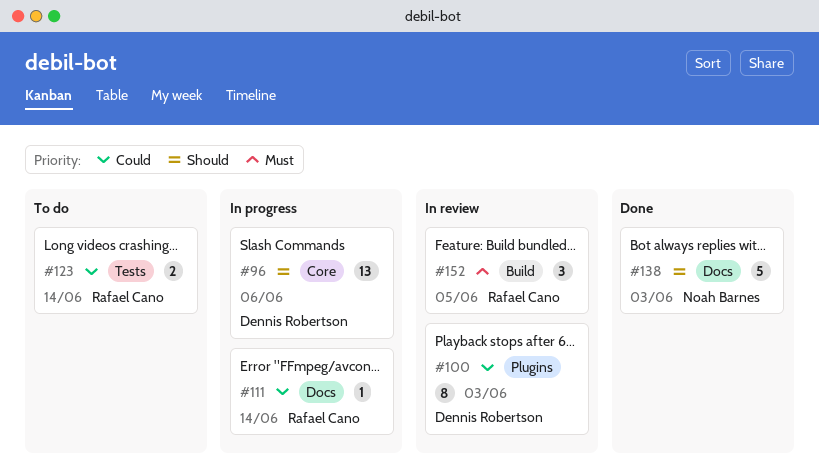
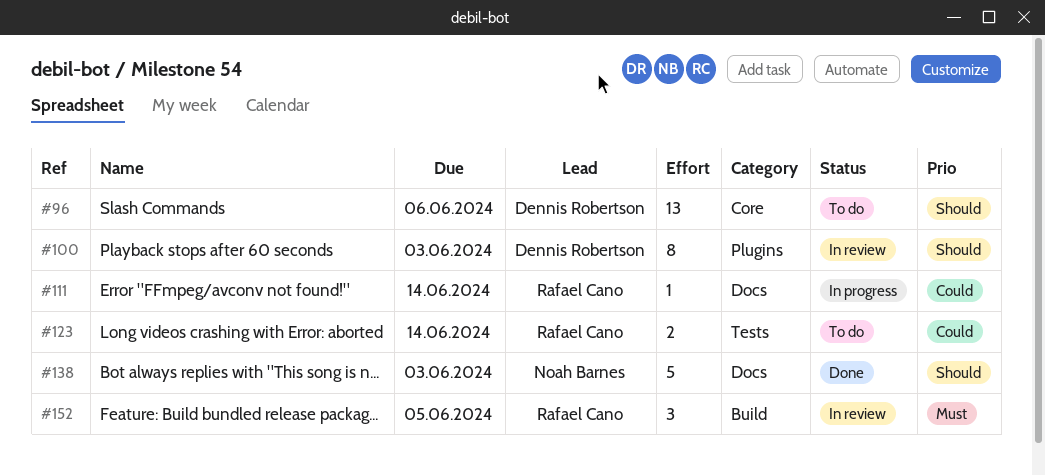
#96, status: In progress -> To do
#100, priority: Could -> Should

